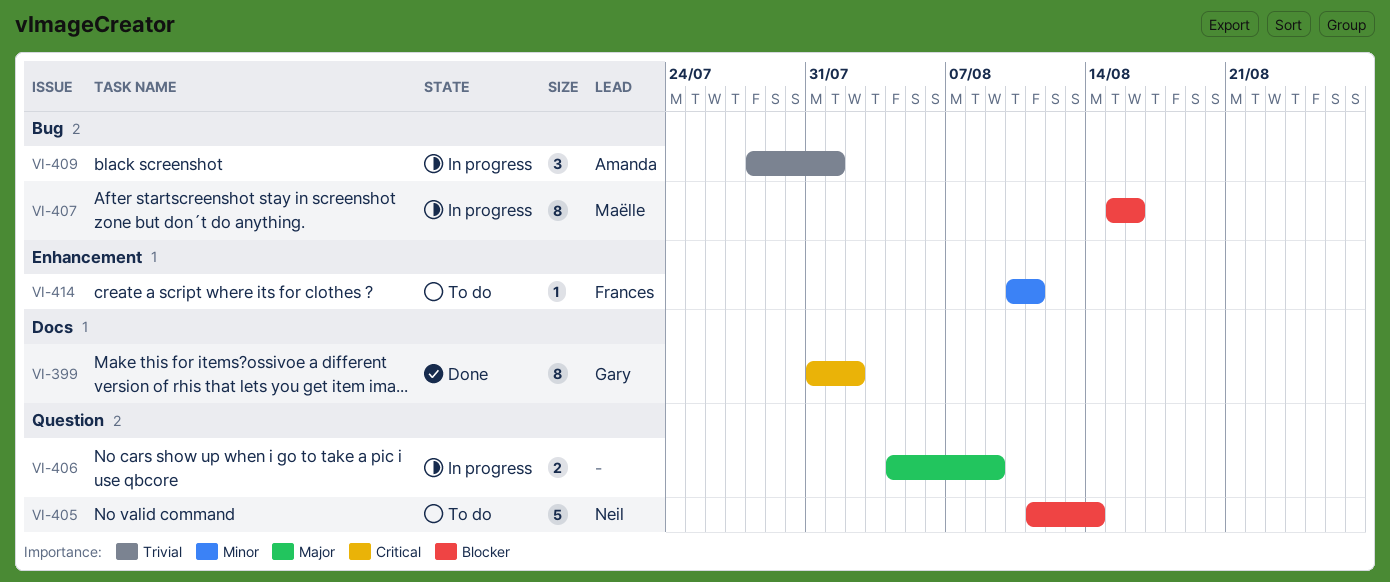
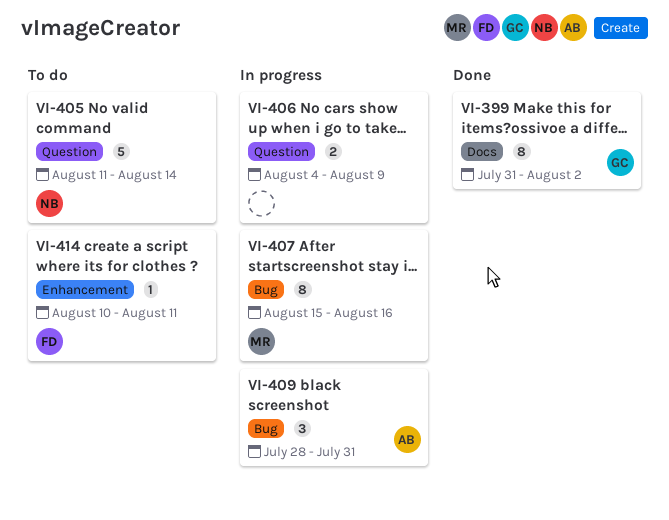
VI-409, due: Aug 1 -> Jul 31

